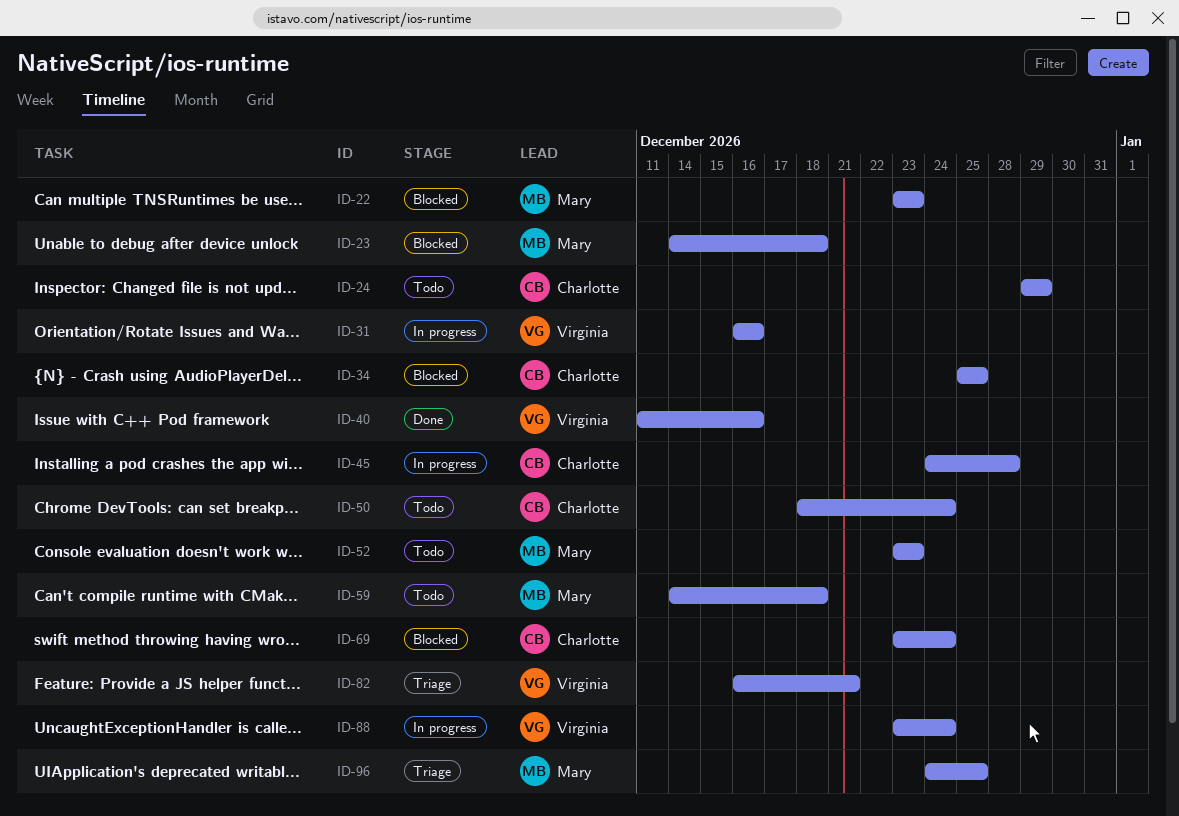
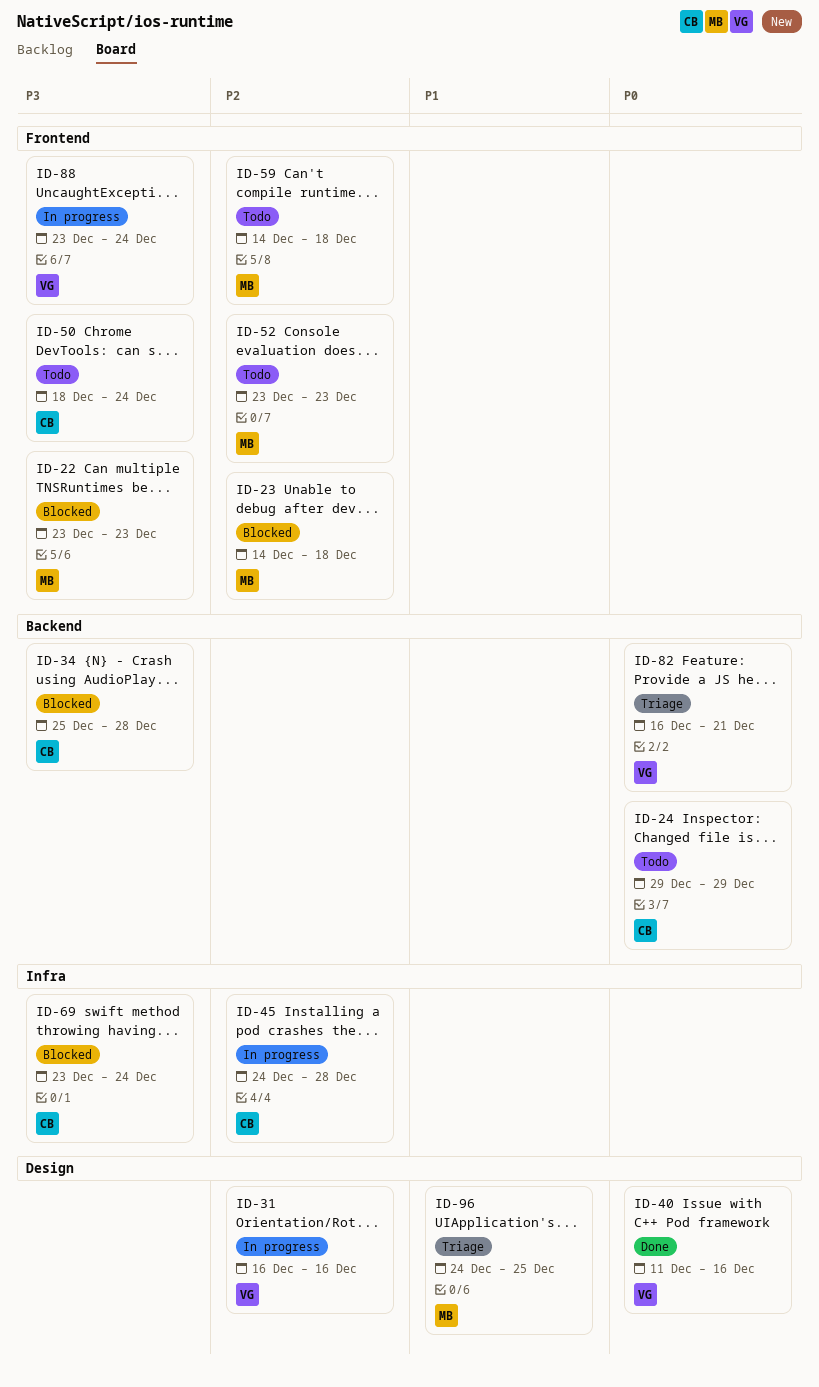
ID-34, due: Dec 25 -> Dec 28

